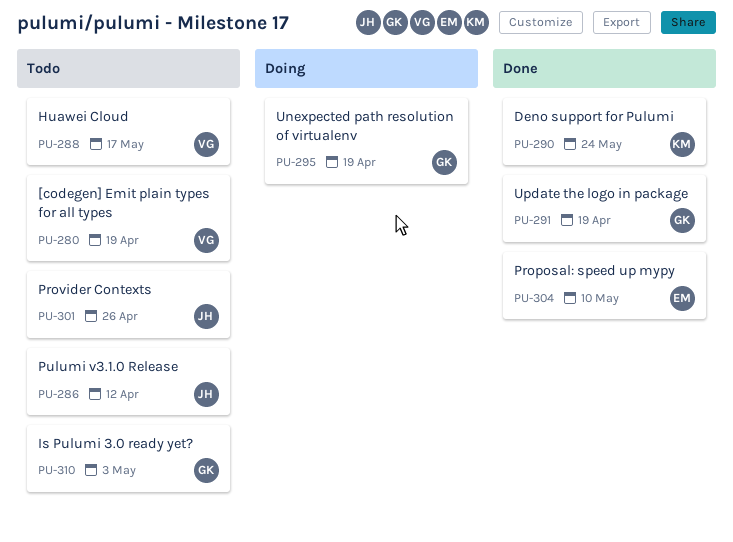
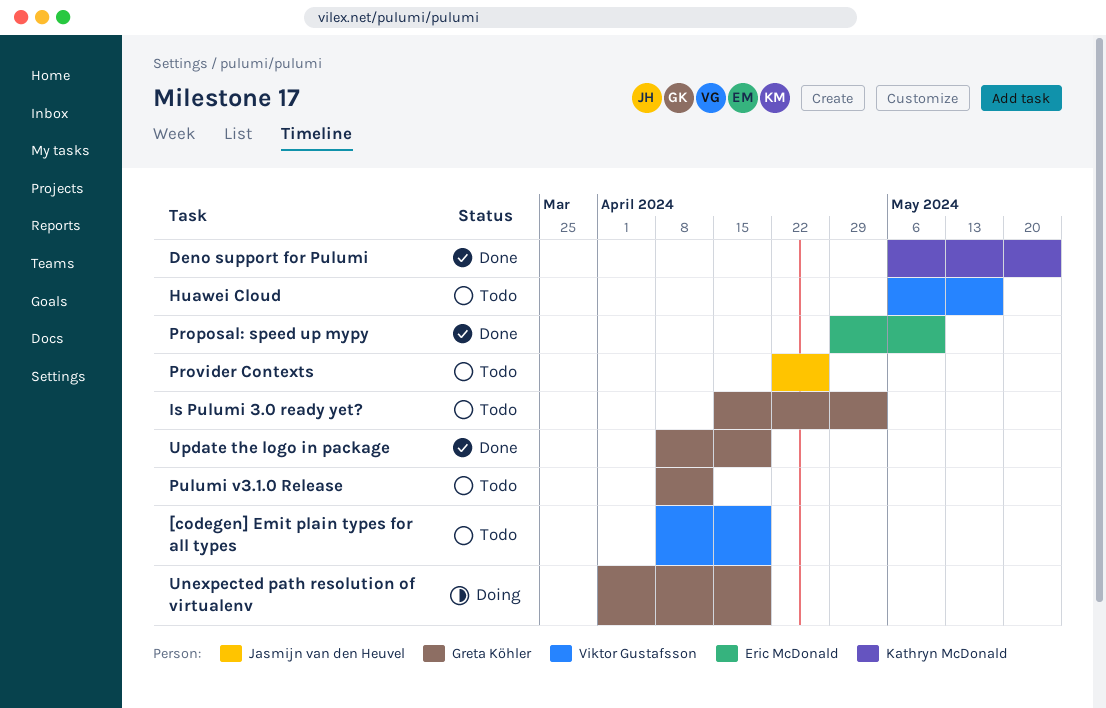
Pulumi v3.1.0 Release, owner: Jasmijn van den Heuvel -> Greta Köhler

